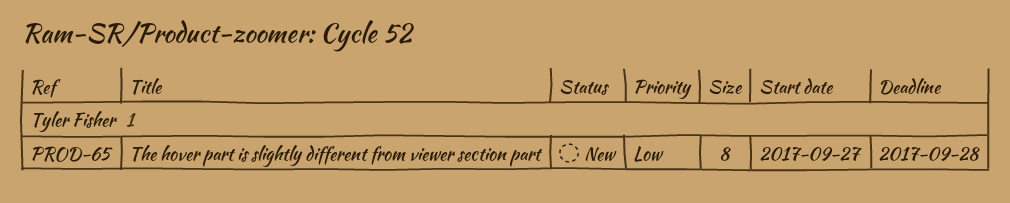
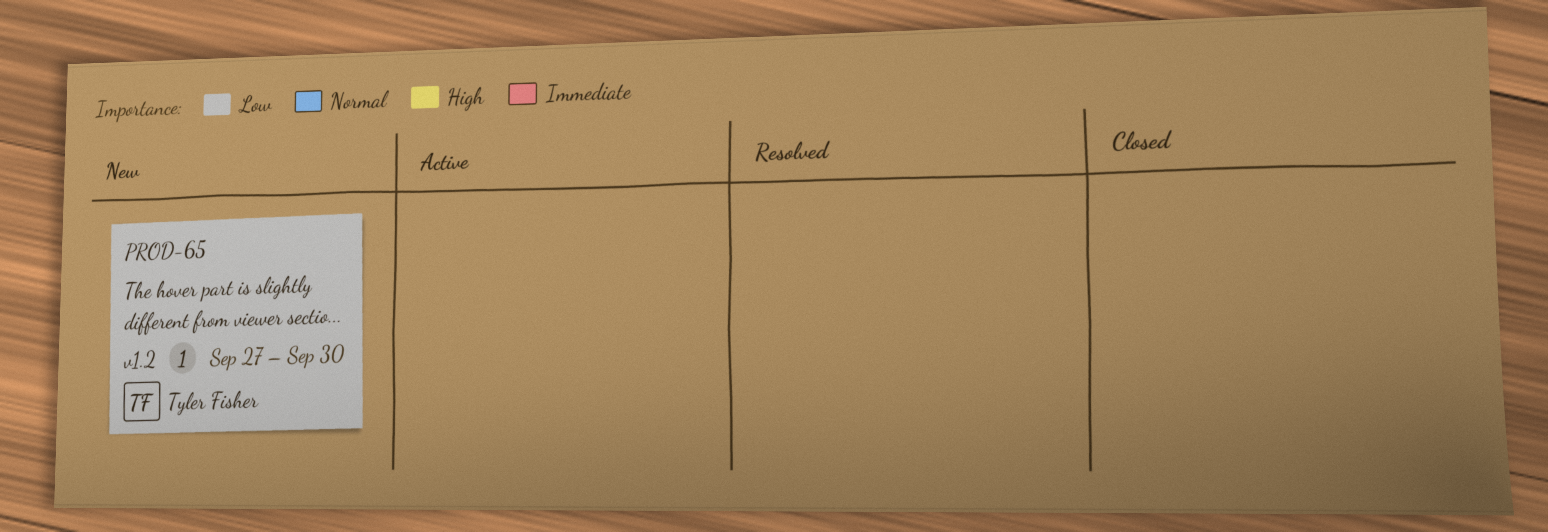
PROD-65, estimate: 8 -> 1
PROD-65, due: Sep 28 -> Sep 30

